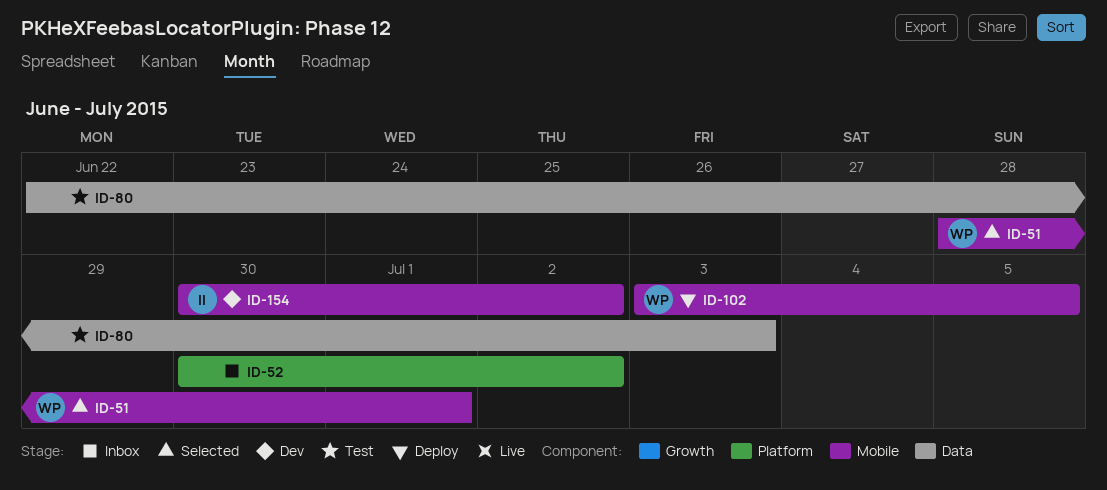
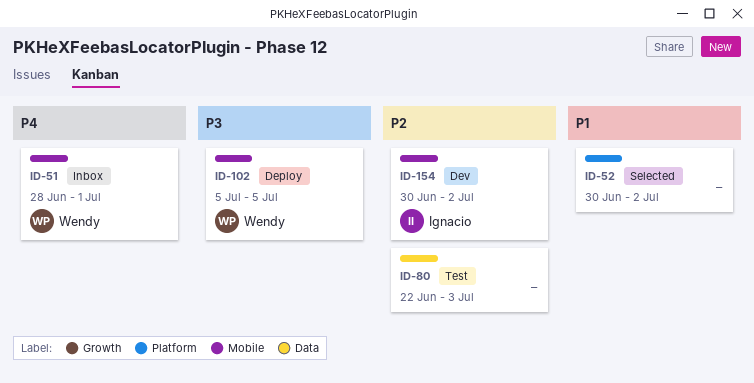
ID-51, status: Selected -> Inbox
ID-52, status: Inbox -> Selected
ID-102, start: Jul 3 -> Jul 5

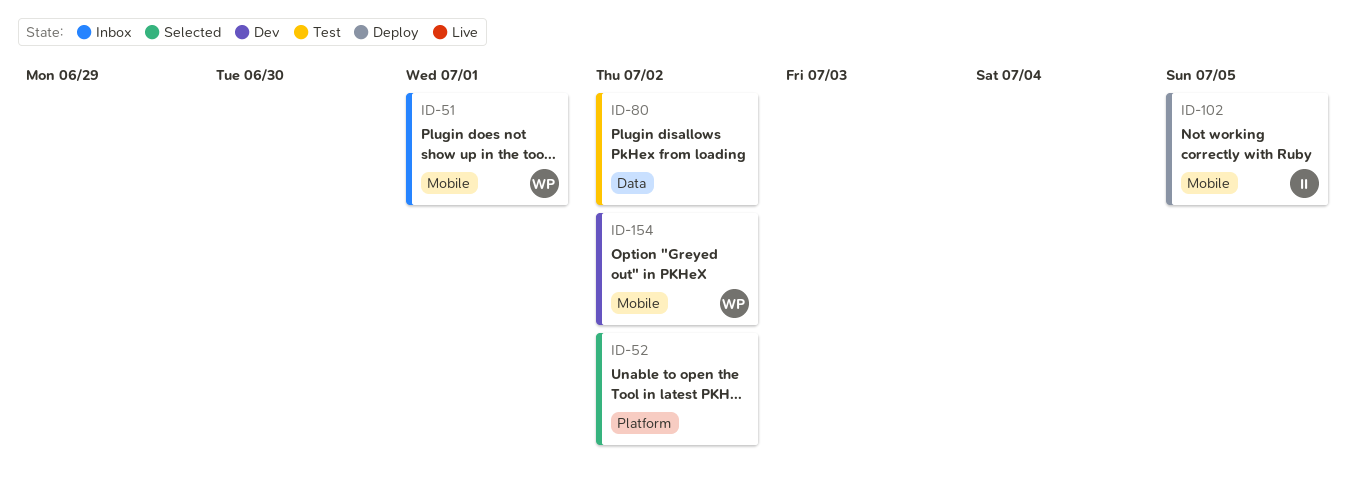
ID-80, due: Jul 3 -> Jul 2
ID-102, owner: Wendy -> Ignacio
ID-154, owner: Ignacio -> Wendy

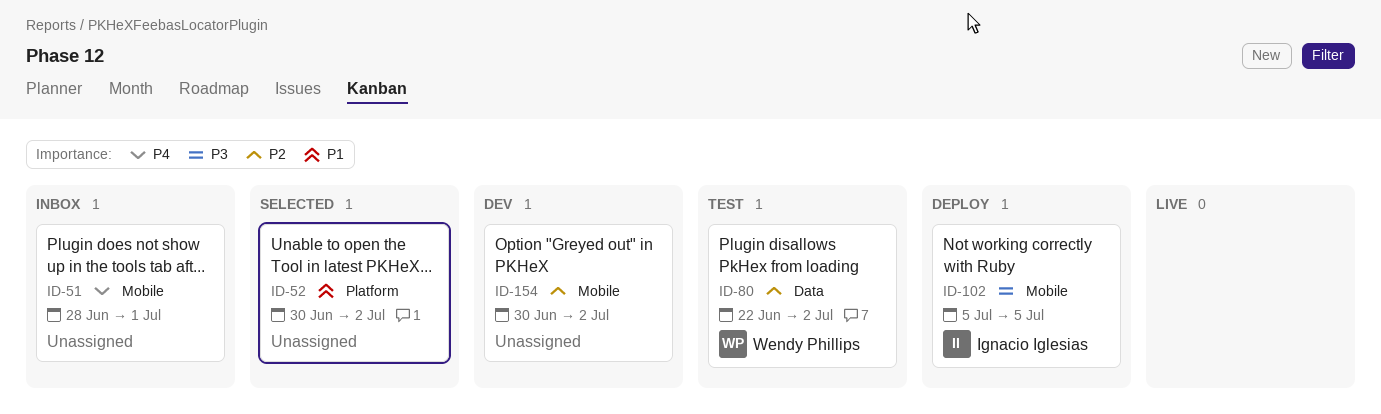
ID-51, owner: Wendy Phillips -> none
ID-80, owner: none -> Wendy Phillips
ID-154, owner: Wendy Phillips -> none

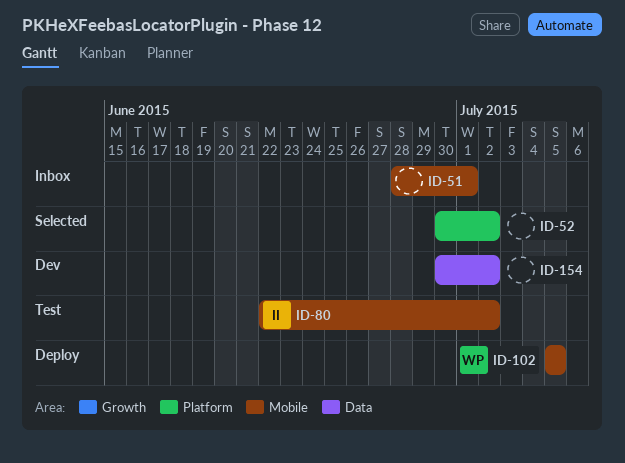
ID-80, owner: Wendy Phillips -> Ignacio Iglesias
ID-80, label: Data -> Mobile
ID-102, owner: Ignacio Iglesias -> Wendy Phillips
ID-154, label: Mobile -> Data

